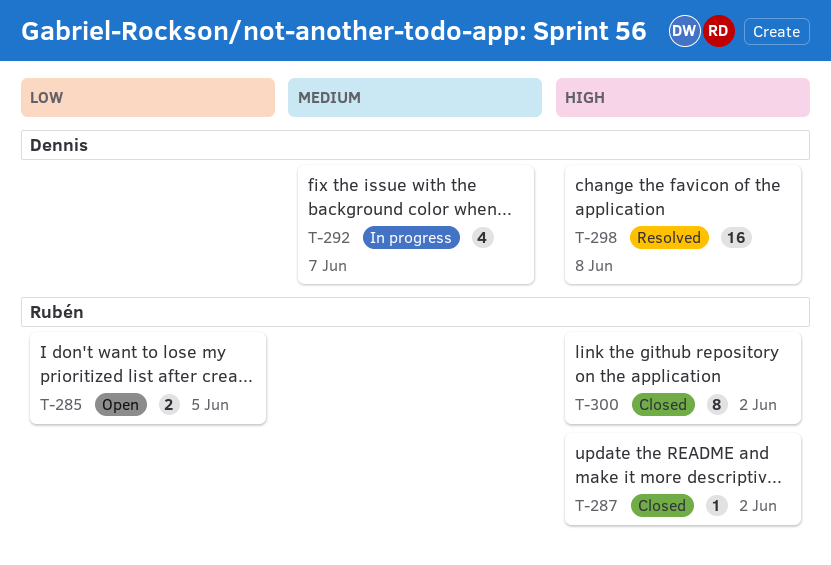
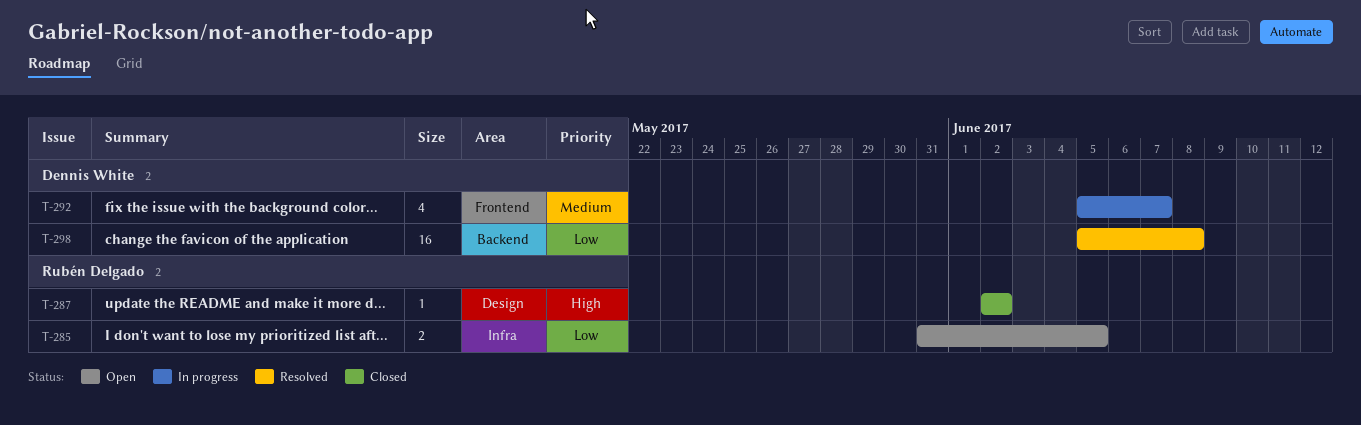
T-298, priority: High -> Low
T-300: present -> none

